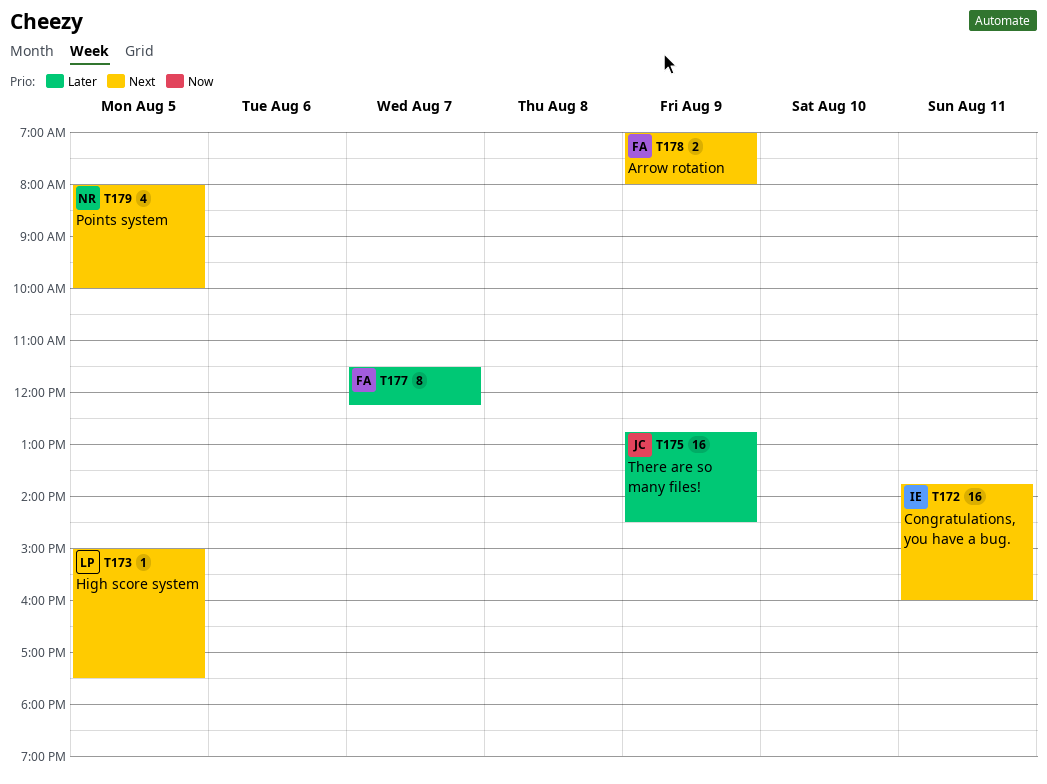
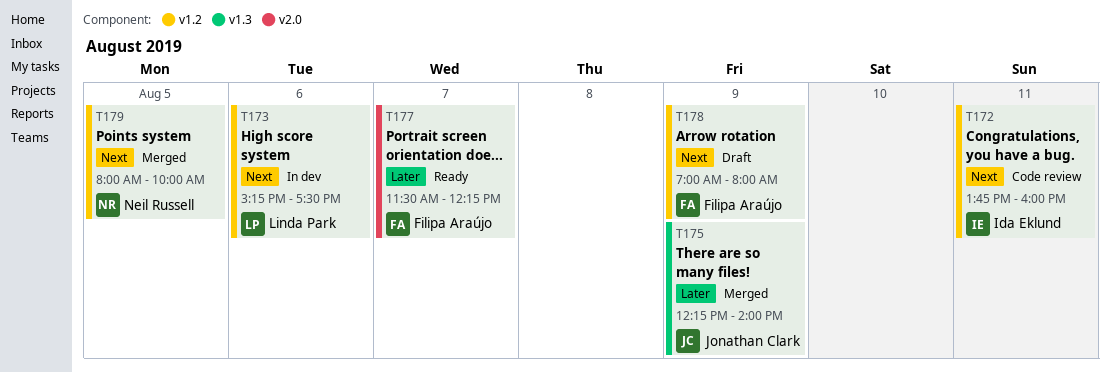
T173, day: Aug 5 -> Aug 6
T173, begins: 15:00 -> 15:15
T175, begins: 12:45 -> 12:15
T175, ends: 14:30 -> 14:00

